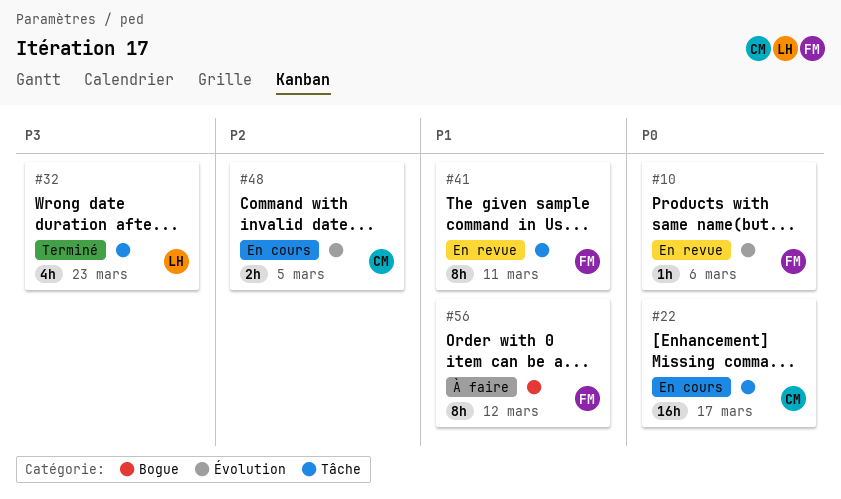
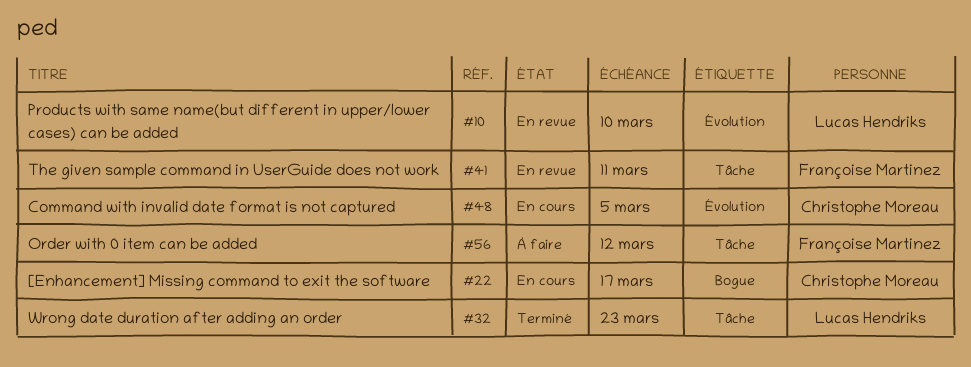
#10, owner: Françoise Martinez -> Lucas Hendriks
#10, due: Mar 6 -> Mar 10
#22, label: Tâche -> Bogue
#56, label: Bogue -> Tâche

